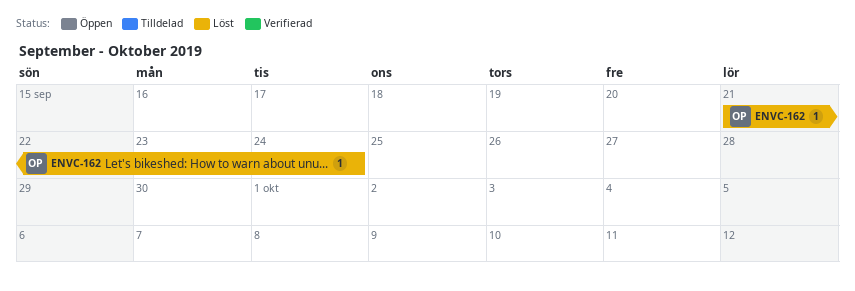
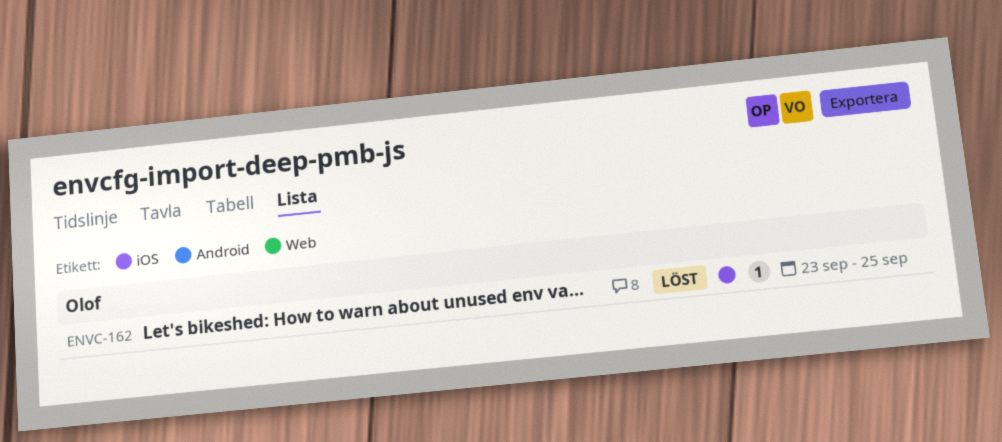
ENVC-162, start: Sep 21 -> Sep 23
ENVC-162, due: Sep 24 -> Sep 25

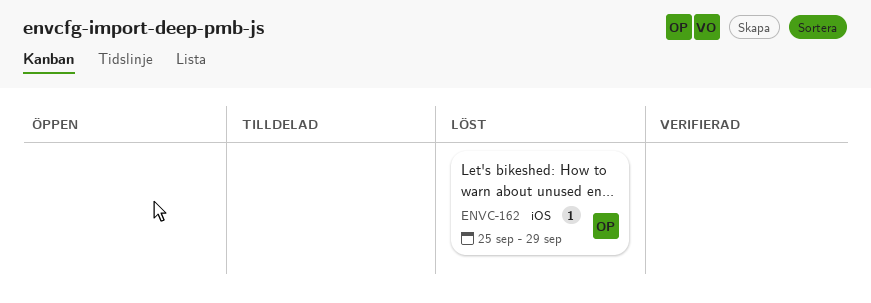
ENVC-162, start: Sep 23 -> Sep 25
ENVC-162, due: Sep 25 -> Sep 29

